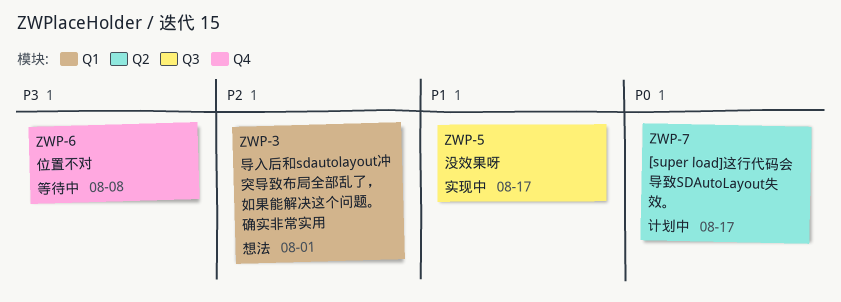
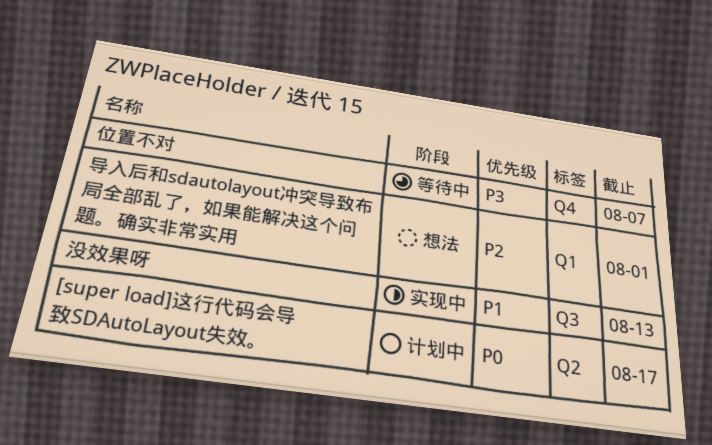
位置不对, due: Aug 8 -> Aug 7
没效果呀, due: Aug 17 -> Aug 13

